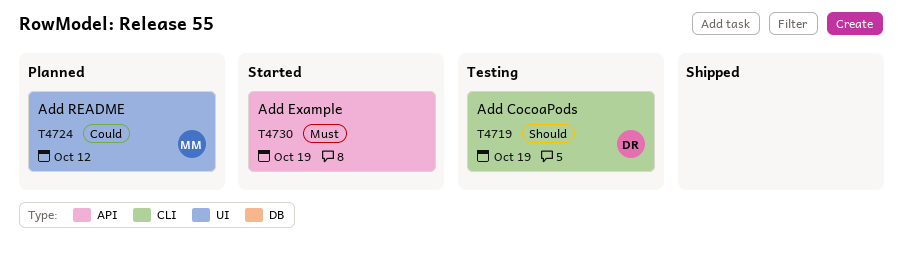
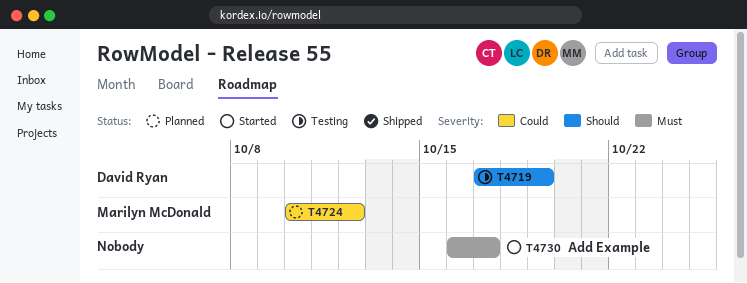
T4730, due: Oct 19 -> Oct 17

